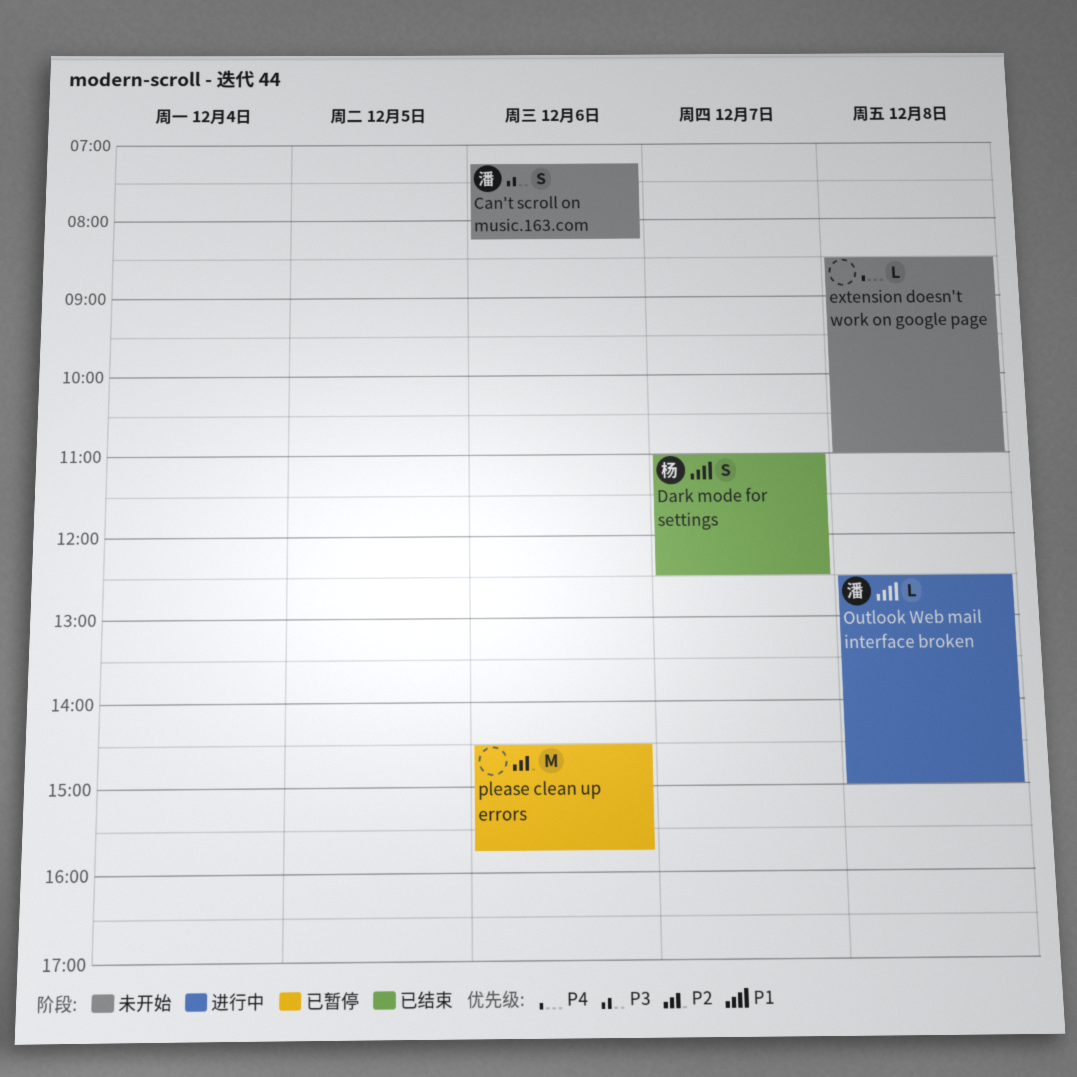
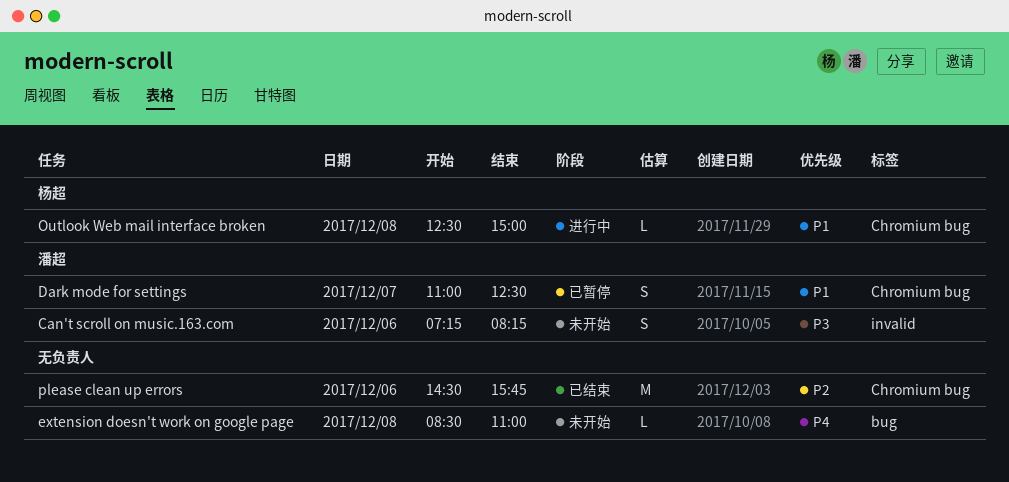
Dark mode for settings, status: 已结束 -> 已暂停
Dark mode for settings, owner: 杨超 -> 潘超
Outlook Web mail interface broken, owner: 潘超 -> 杨超
please clean up errors, status: 已暂停 -> 已结束

